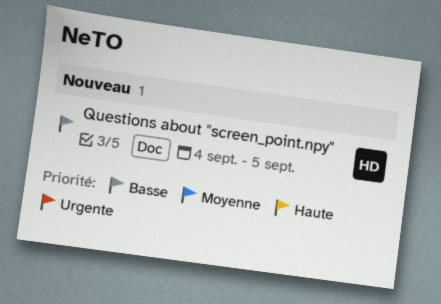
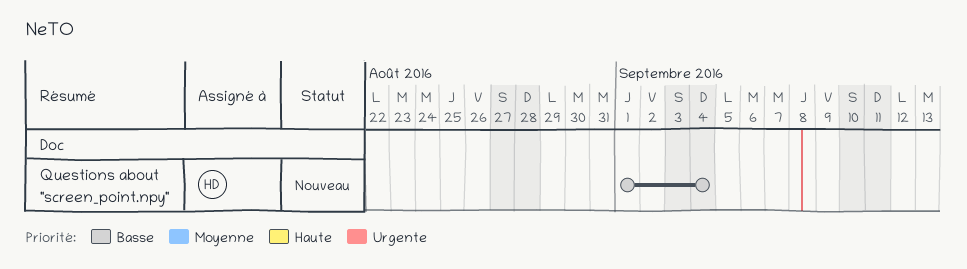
Questions about "screen_point.npy", start: Sep 4 -> Sep 1
Questions about "screen_point.npy", due: Sep 5 -> Sep 4

